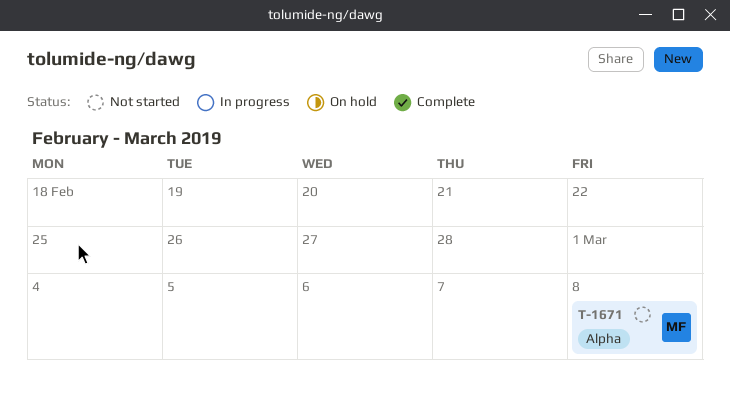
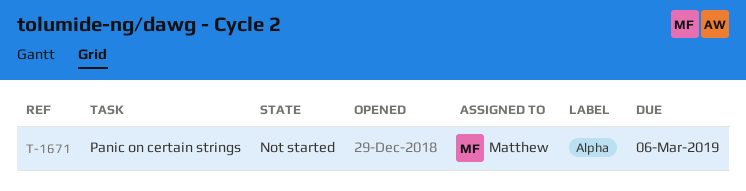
T-1671, due: Mar 8 -> Mar 6

